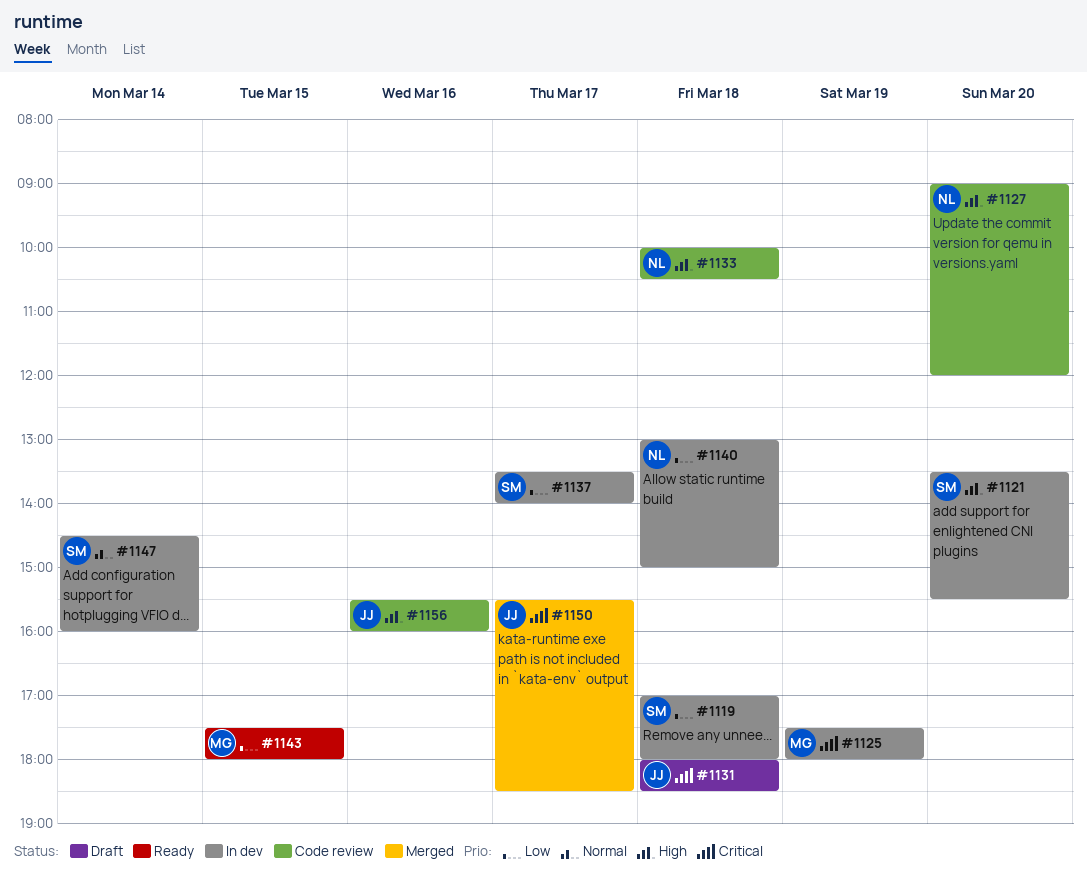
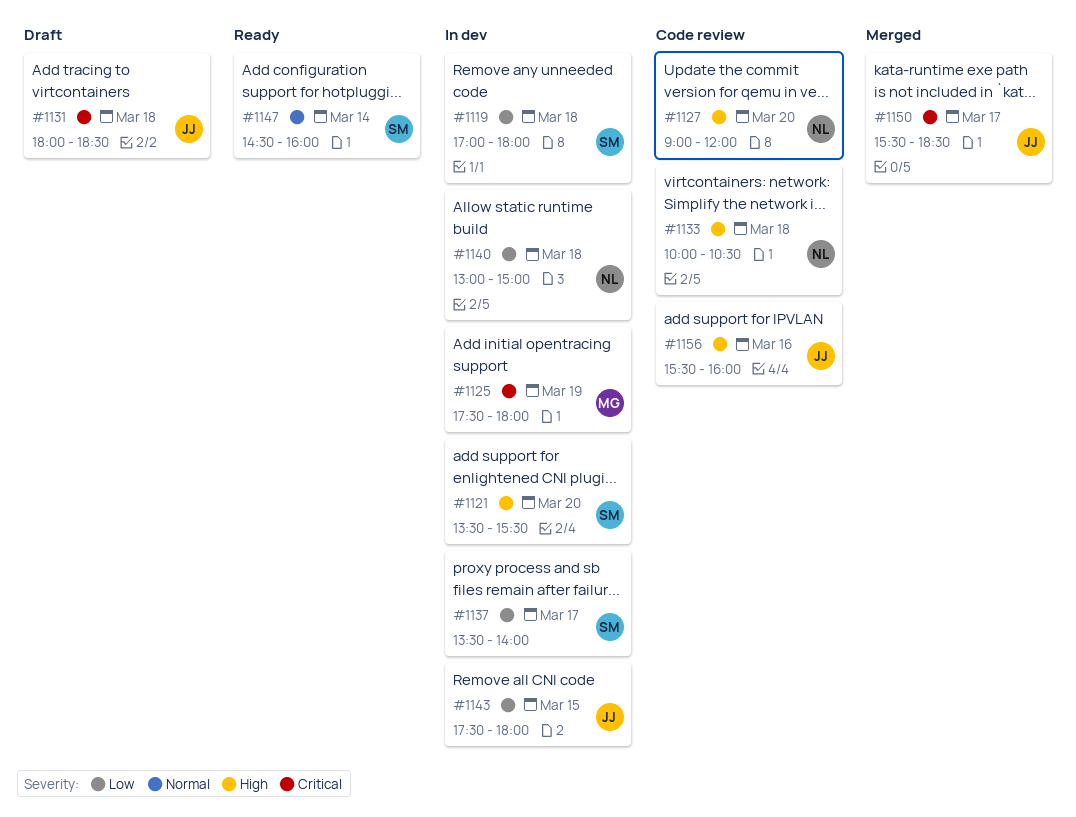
#1143, status: Ready -> In dev
#1143, owner: MG -> JJ
#1147, status: In dev -> Ready

